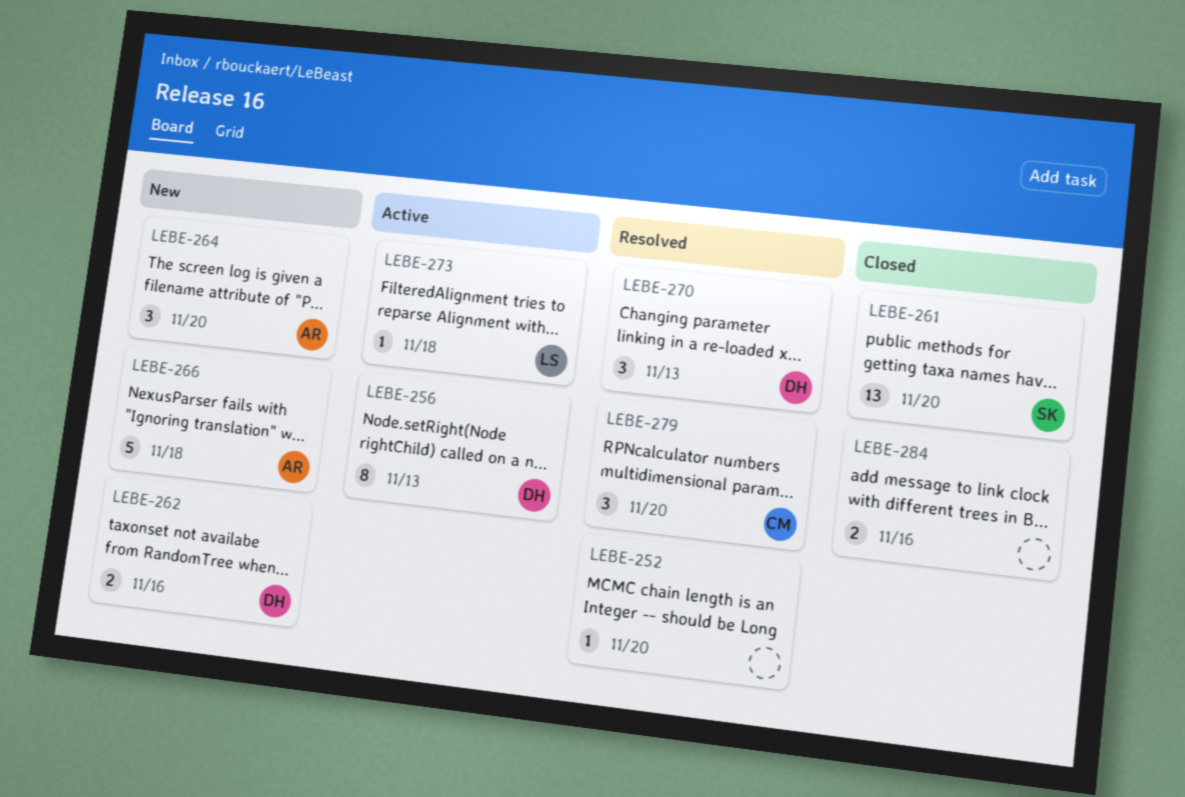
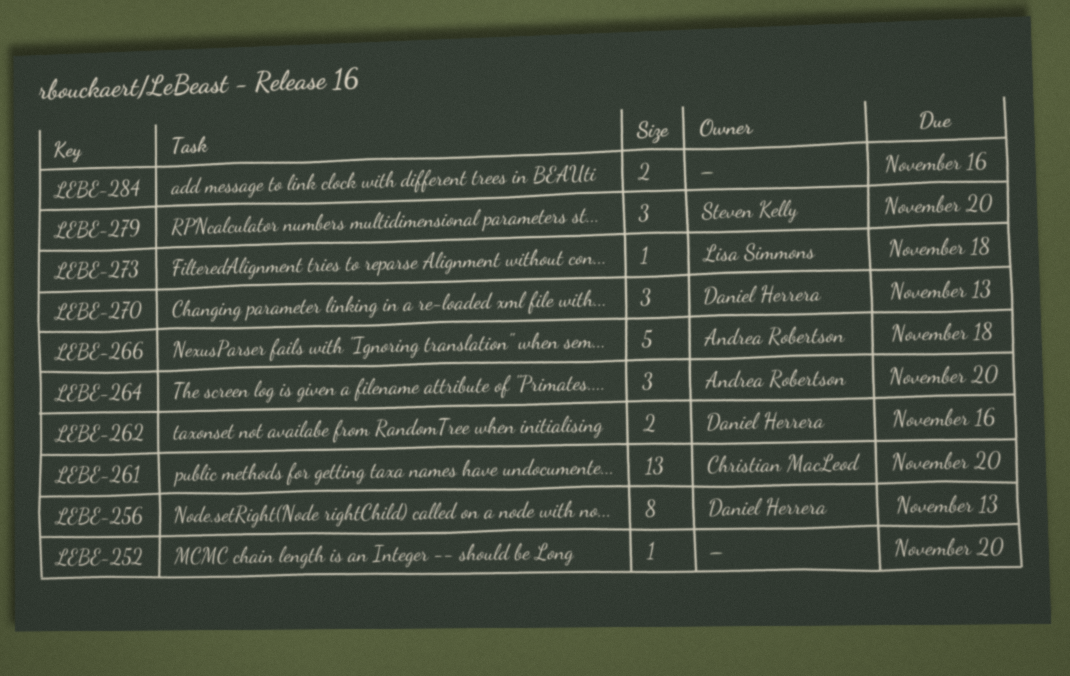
LEBE-261, owner: Steven Kelly -> Christian MacLeod
LEBE-279, owner: Christian MacLeod -> Steven Kelly

